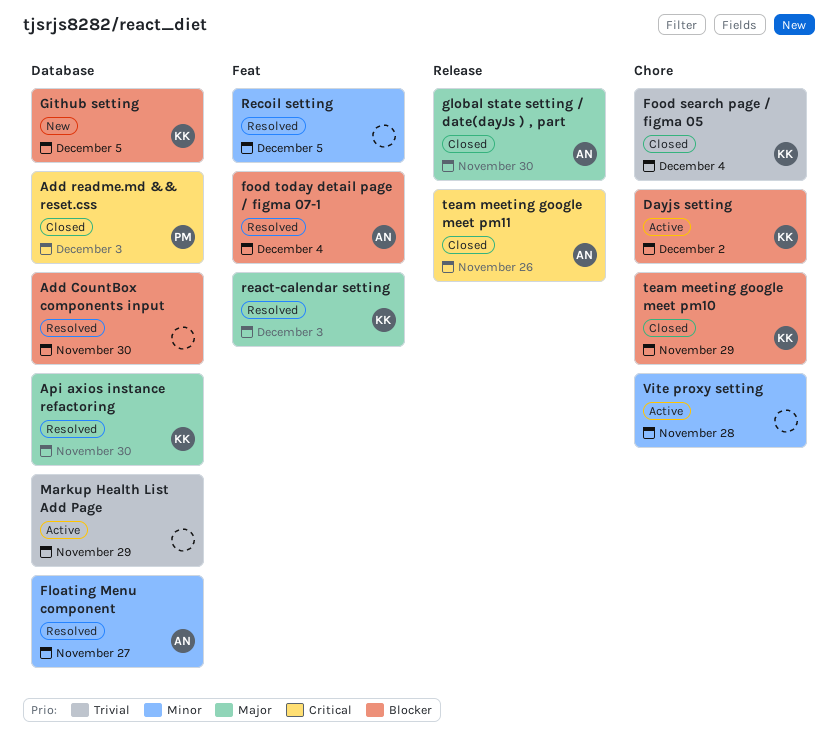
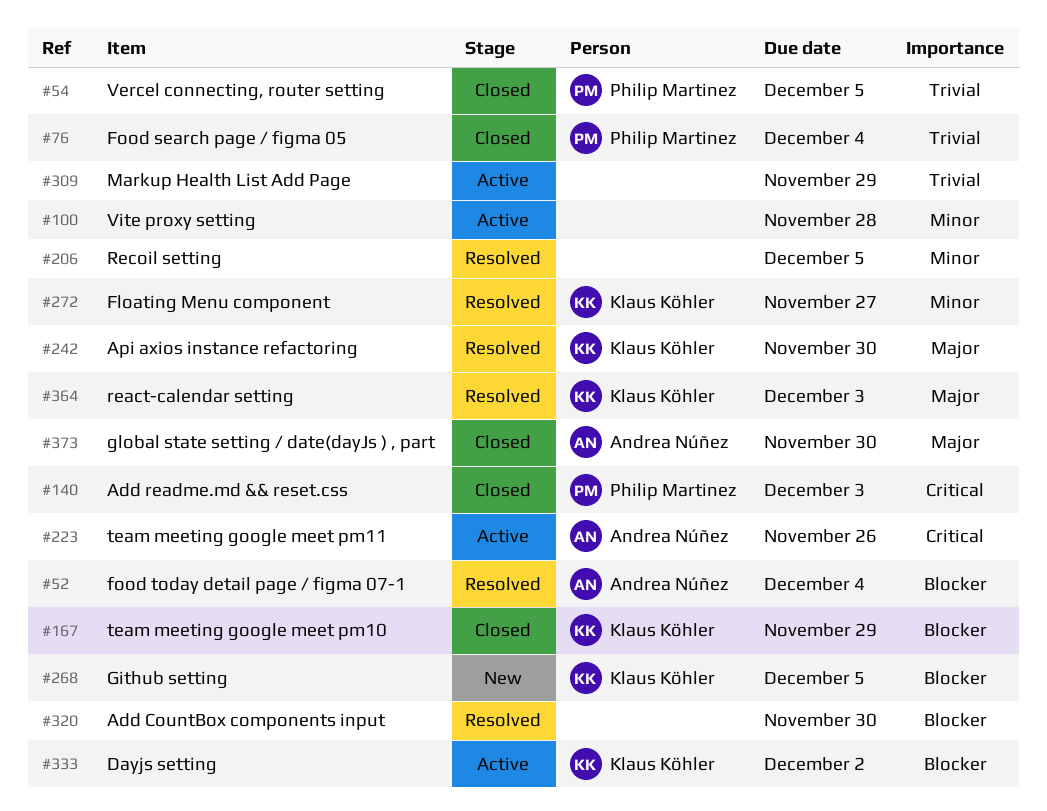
Floating Menu component, owner: Andrea Núñez -> Klaus Köhler
Food search page / figma 05, owner: Klaus Köhler -> Philip Martinez
team meeting google meet pm11, status: Closed -> Active
Vercel connecting, router setting: none -> present

